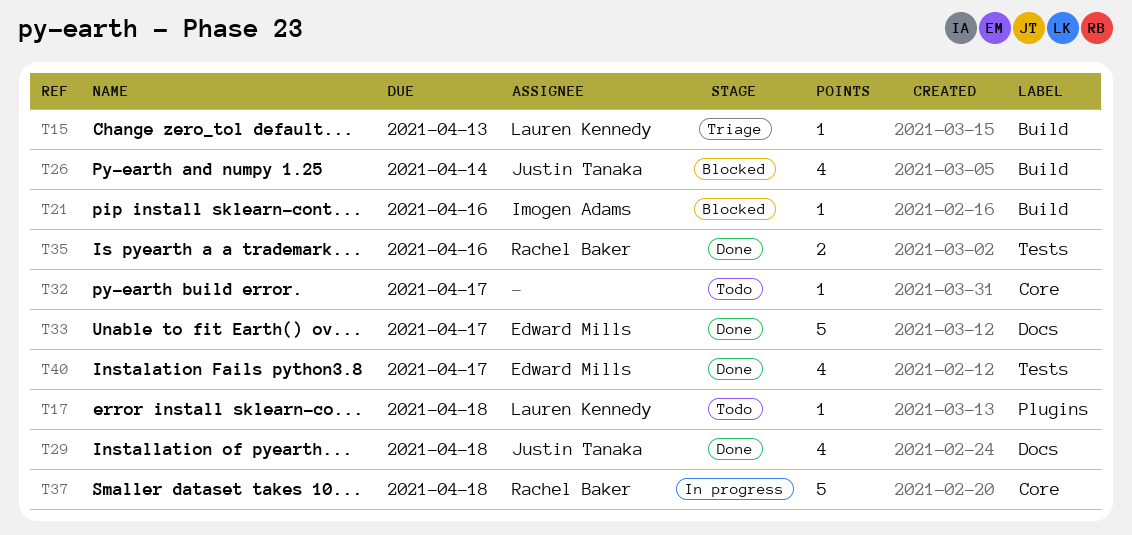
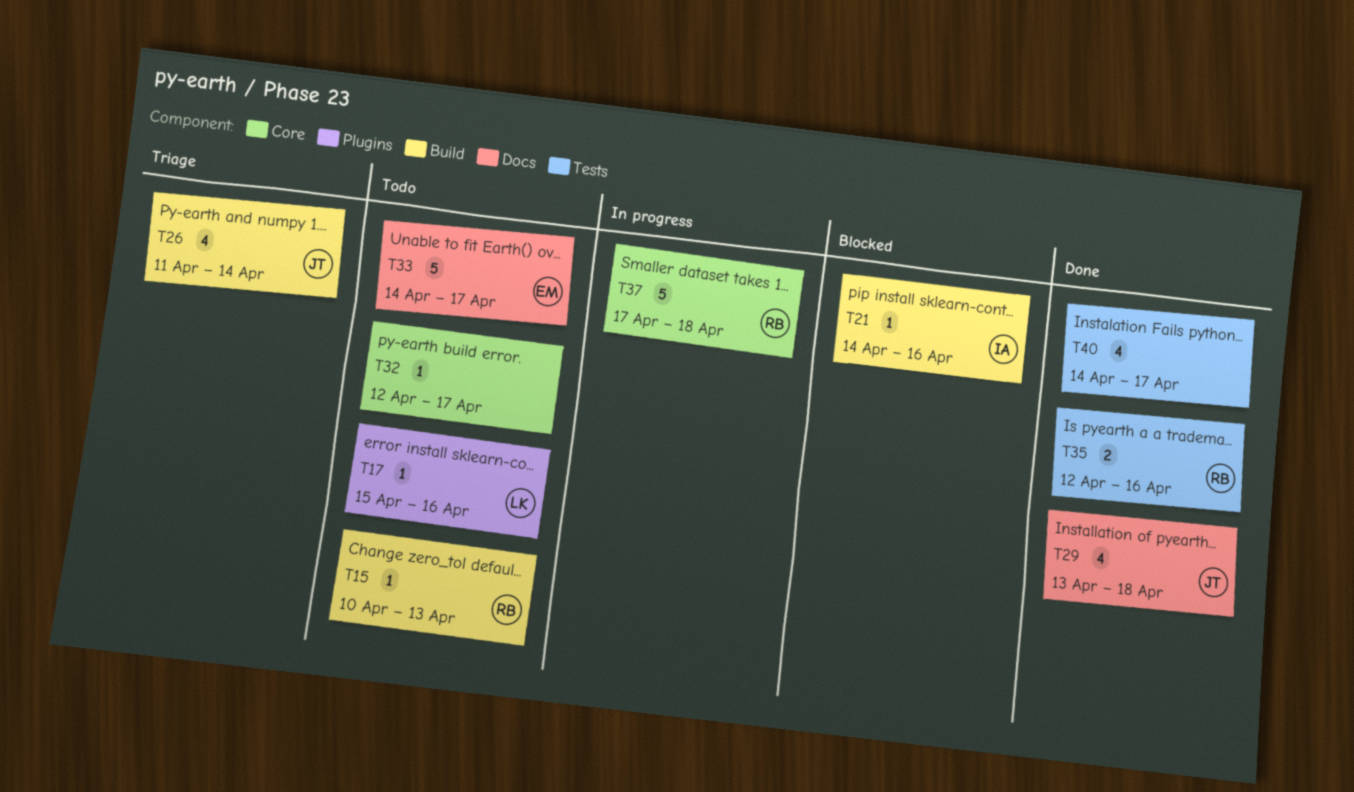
T15, status: Triage -> Todo
T15, owner: Lauren Kennedy -> Rachel Baker
T17, due: Apr 18 -> Apr 16
T26, status: Blocked -> Triage
T33, status: Done -> Todo
T40, owner: Edward Mills -> none

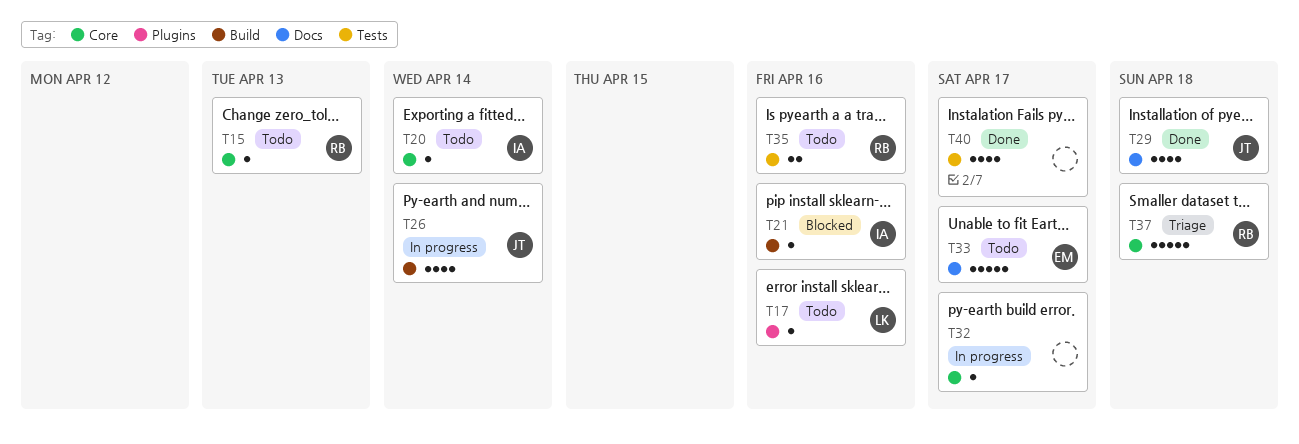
T15, label: Build -> Core
T20: none -> present
T26, status: Triage -> In progress
T32, status: Todo -> In progress
T35, status: Done -> Todo
T37, status: In progress -> Triage

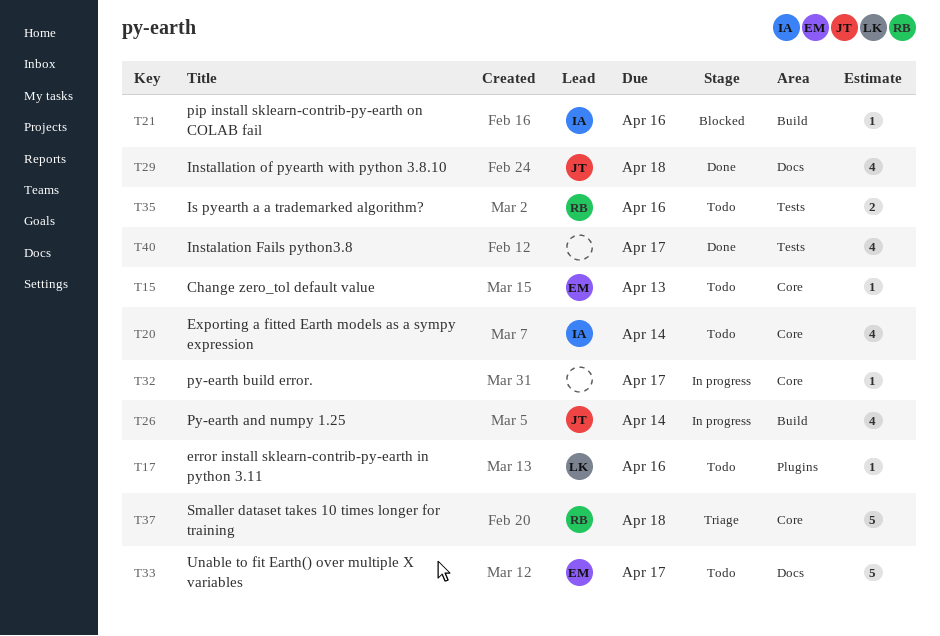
T15, owner: RB -> EM
T20, estimate: 1 -> 4

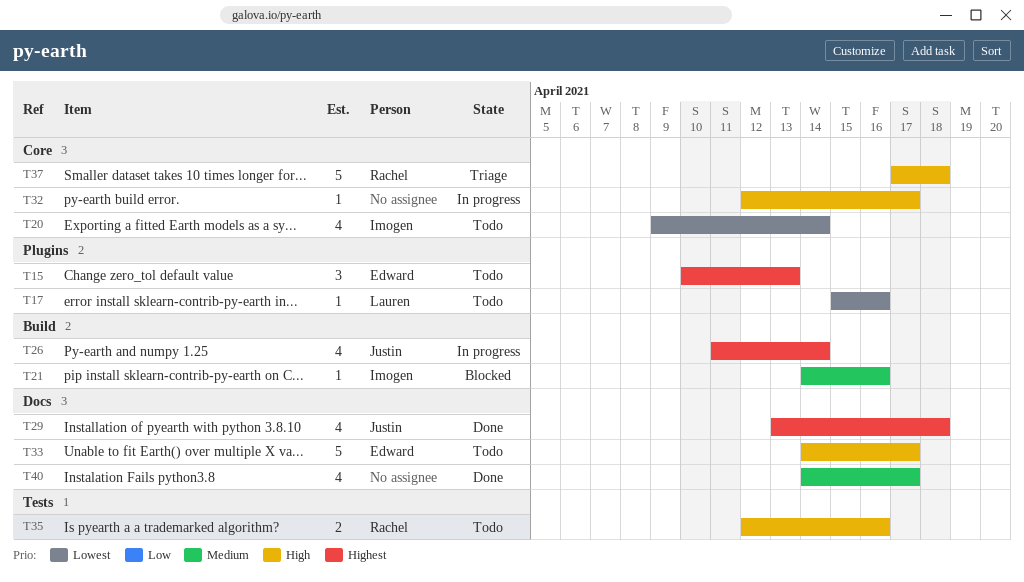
T15, label: Core -> Plugins
T15, estimate: 1 -> 3
T40, label: Tests -> Docs

